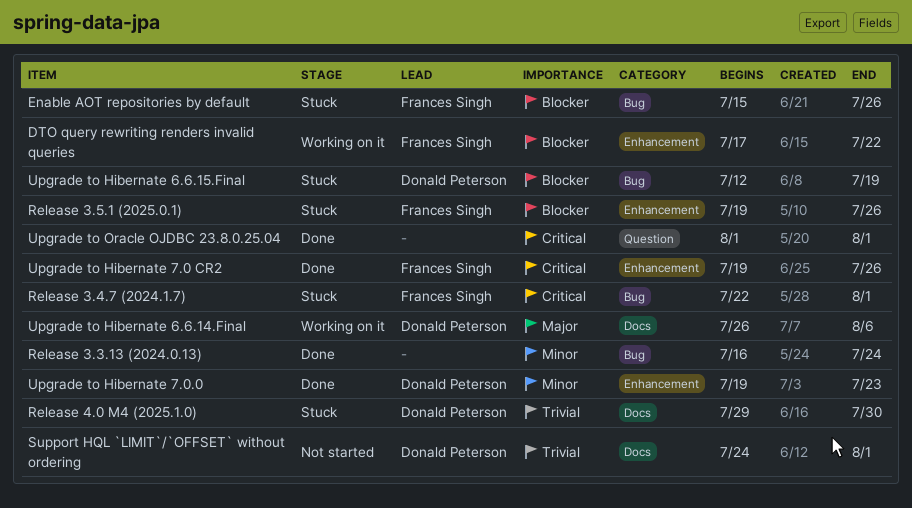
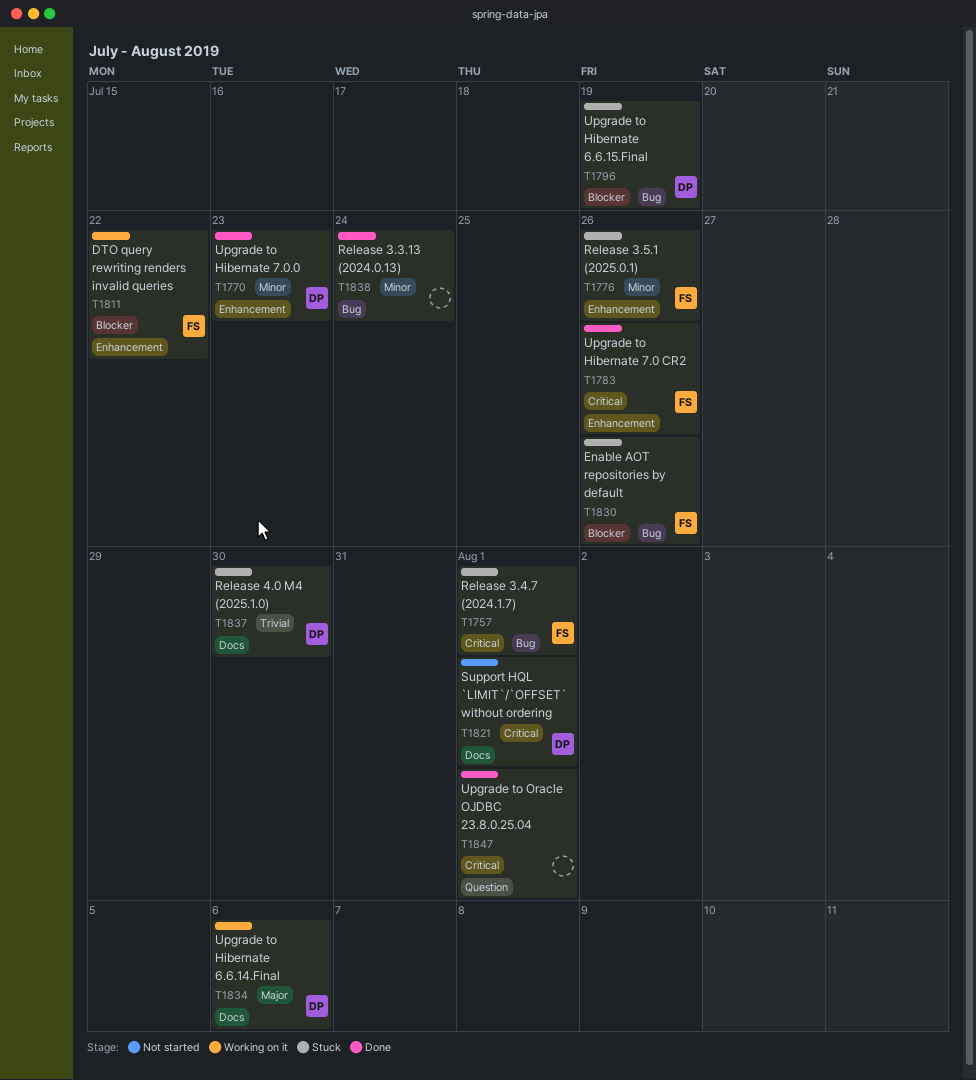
Release 3.5.1 (2025.0.1), priority: Blocker -> Minor
Support HQL `LIMIT`/`OFFSET` without ordering, priority: Trivial -> Critical

